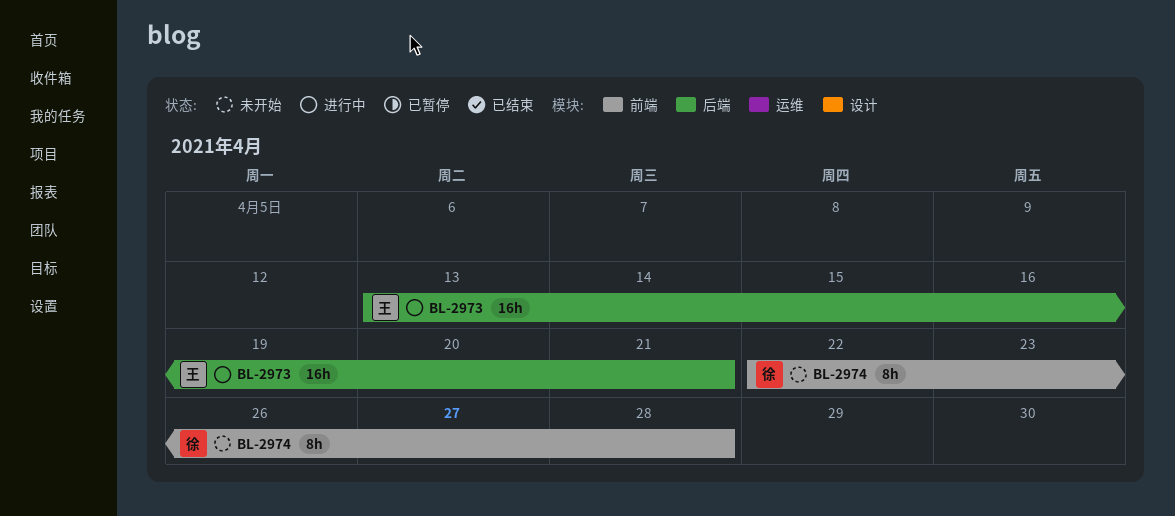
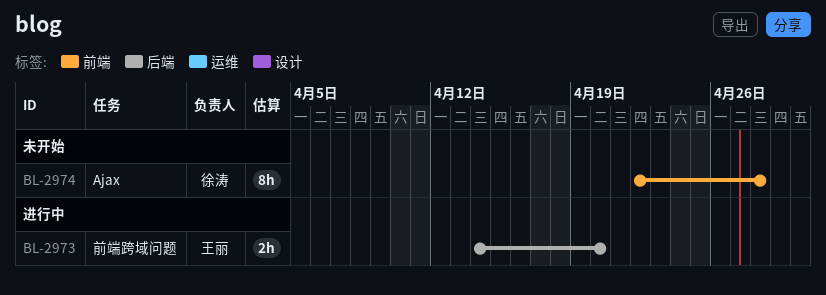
BL-2973, estimate: 16h -> 2h
BL-2973, start: Apr 13 -> Apr 14
BL-2973, due: Apr 21 -> Apr 20

